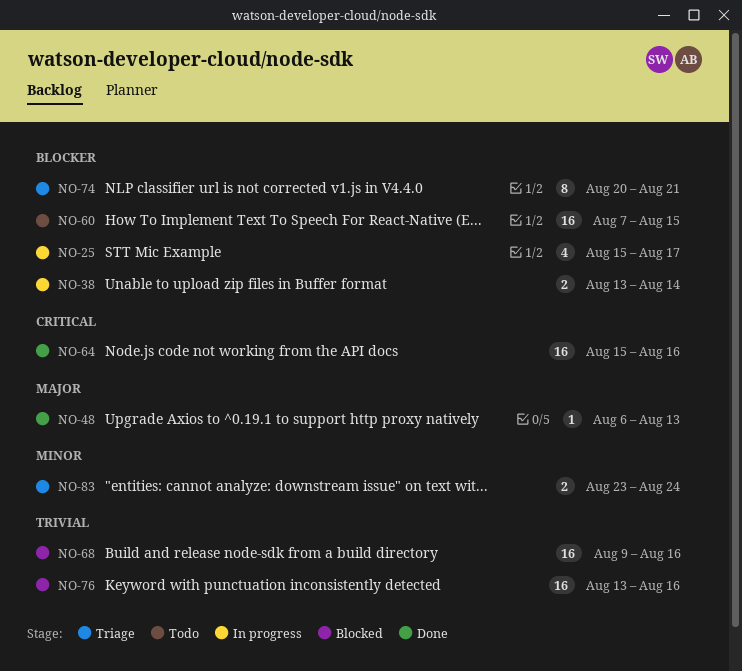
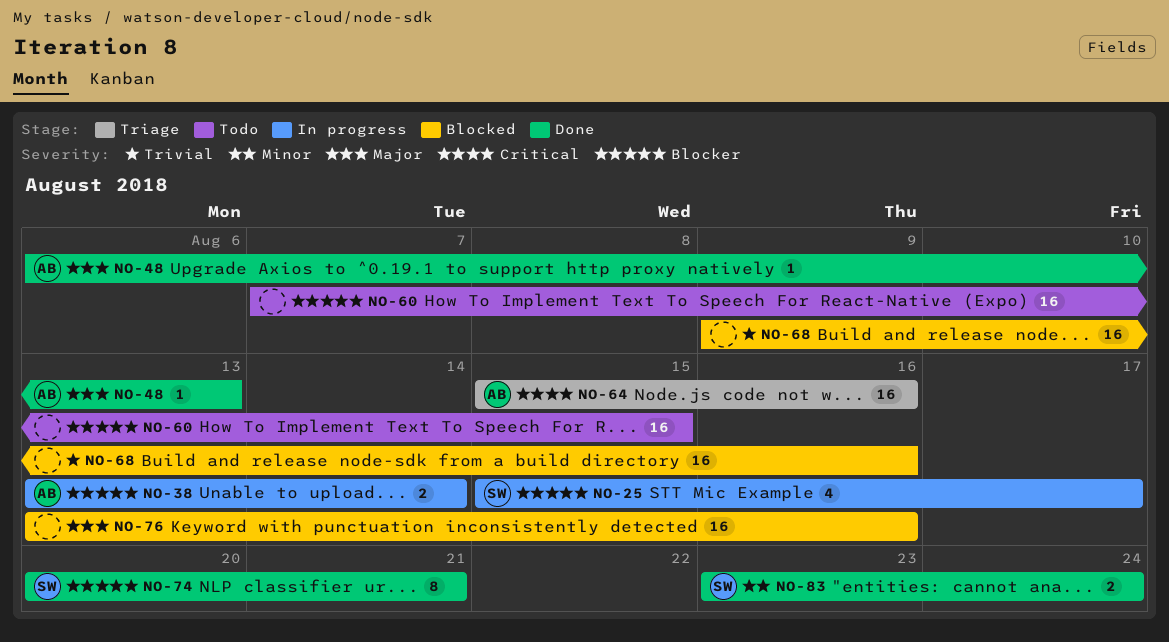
NO-64, status: Done -> Triage
NO-74, status: Triage -> Done
NO-76, priority: Trivial -> Major
NO-83, status: Triage -> Done

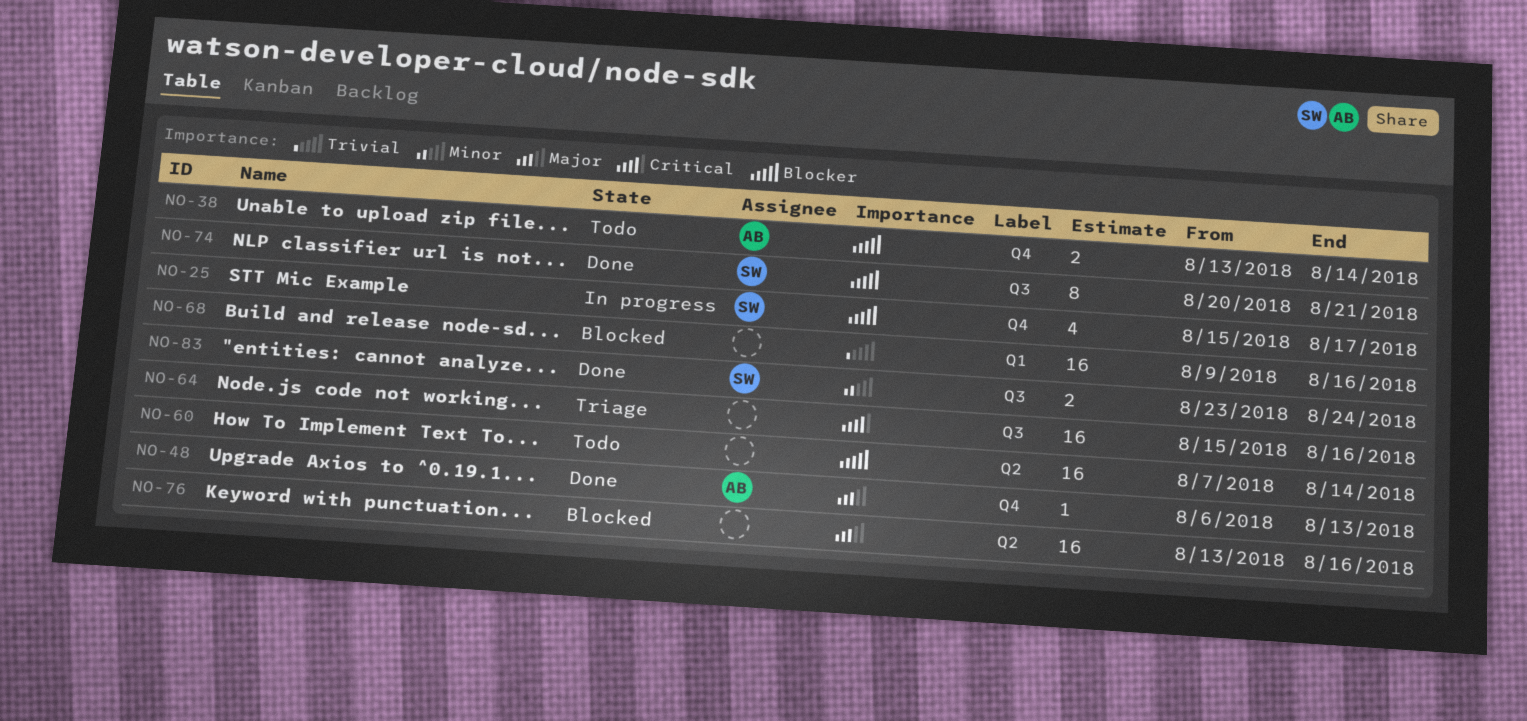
NO-38, status: In progress -> Todo
NO-60, due: Aug 15 -> Aug 14
NO-64, owner: AB -> none

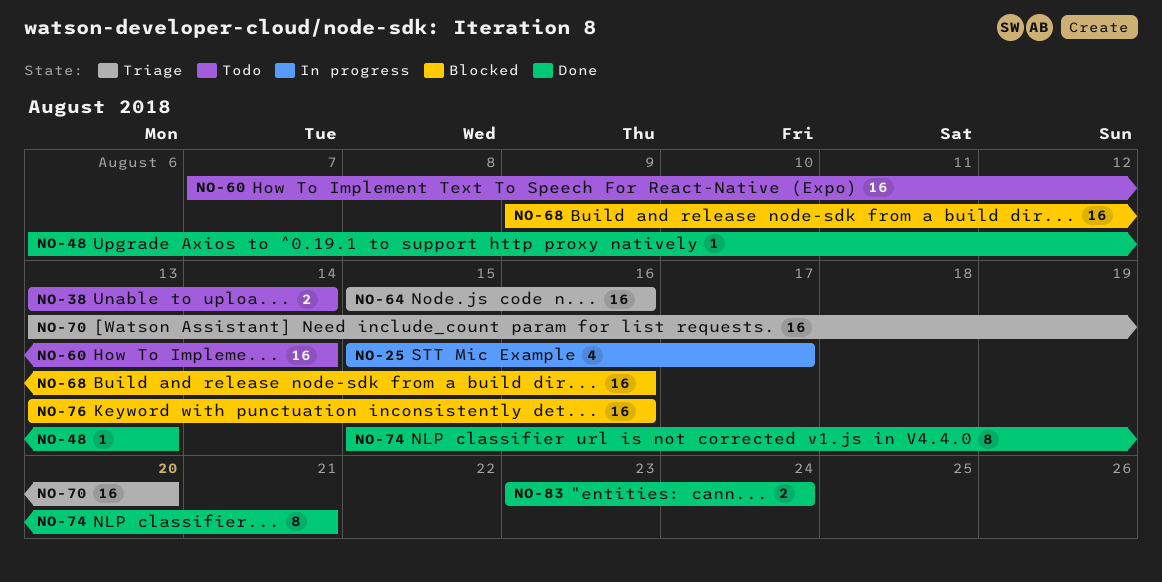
NO-70: none -> present
NO-74, start: Aug 20 -> Aug 15

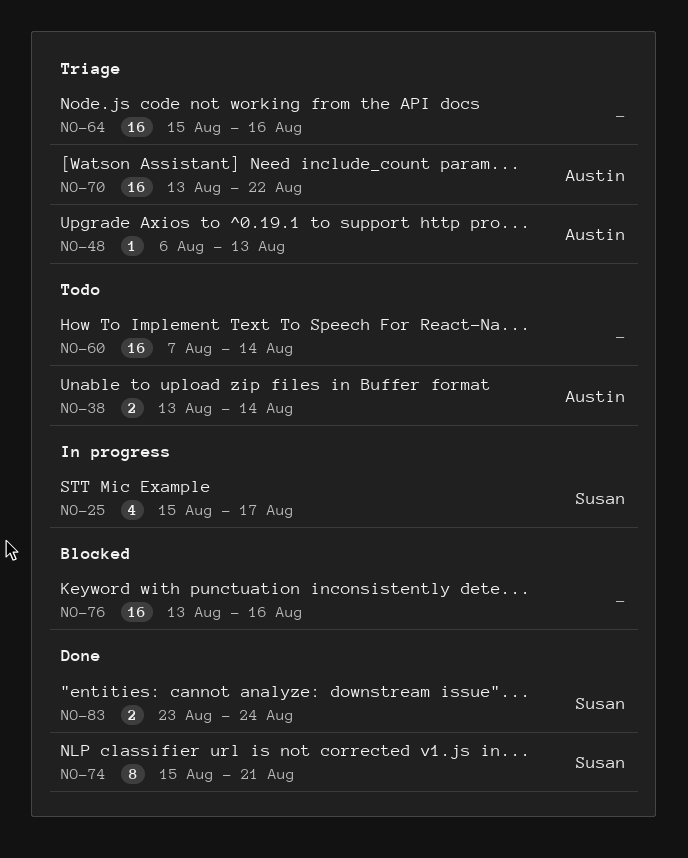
NO-48, status: Done -> Triage
NO-68: present -> none
NO-70, due: Aug 20 -> Aug 22

